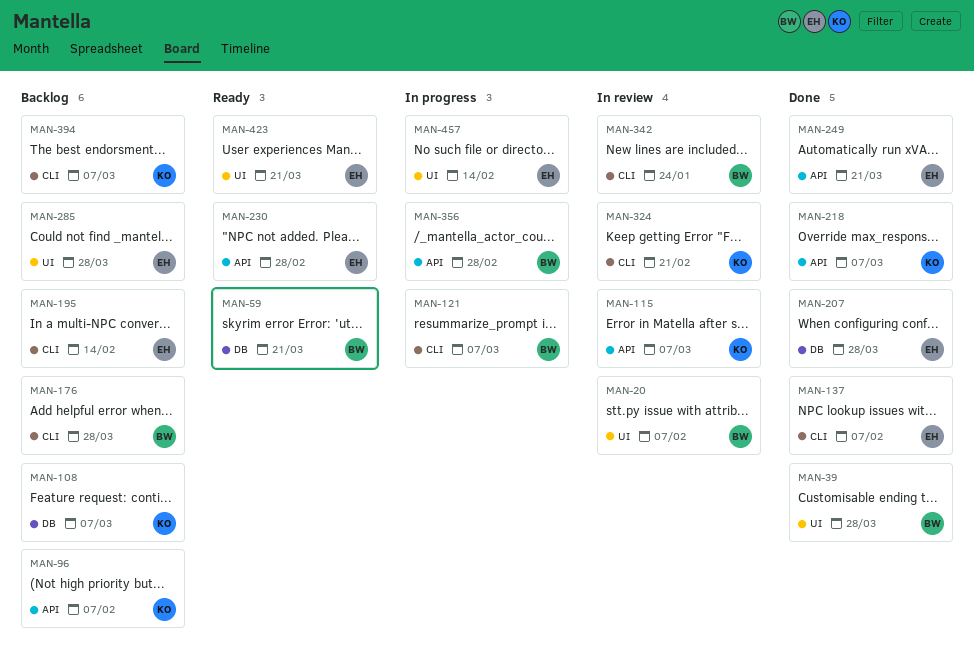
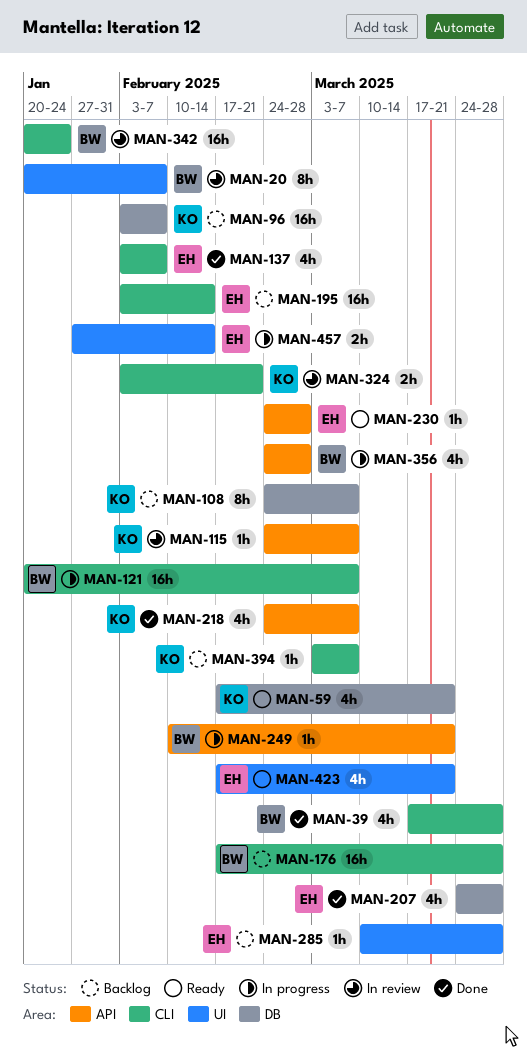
MAN-39, label: UI -> CLI
MAN-59, owner: BW -> KO
MAN-96, label: API -> DB
MAN-249, status: Done -> In progress
MAN-249, owner: EH -> BW

